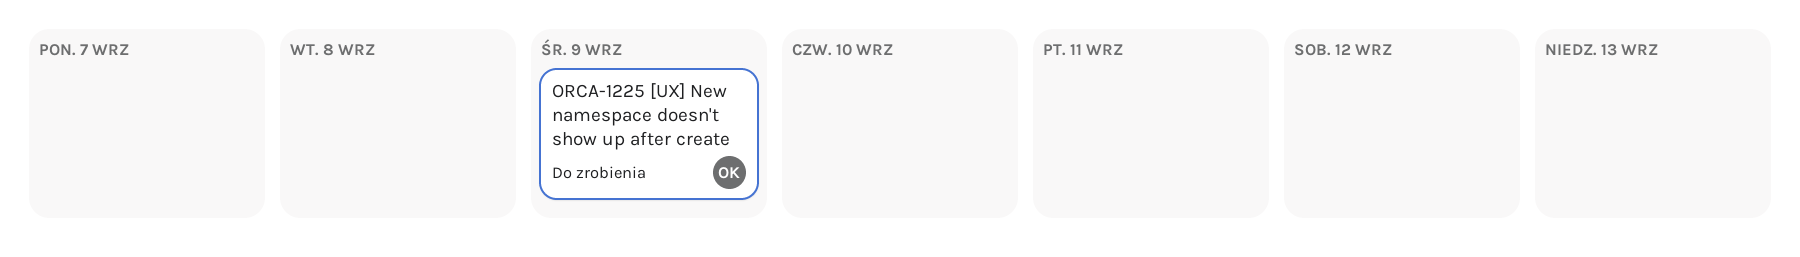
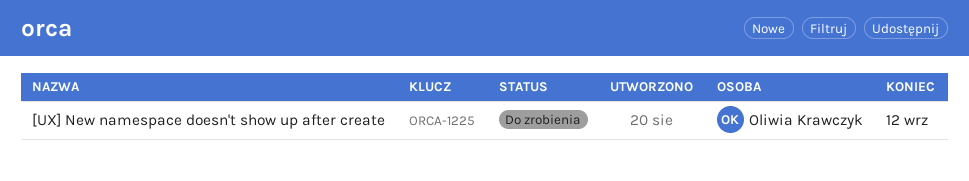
ORCA-1225, due: Sep 9 -> Sep 12

